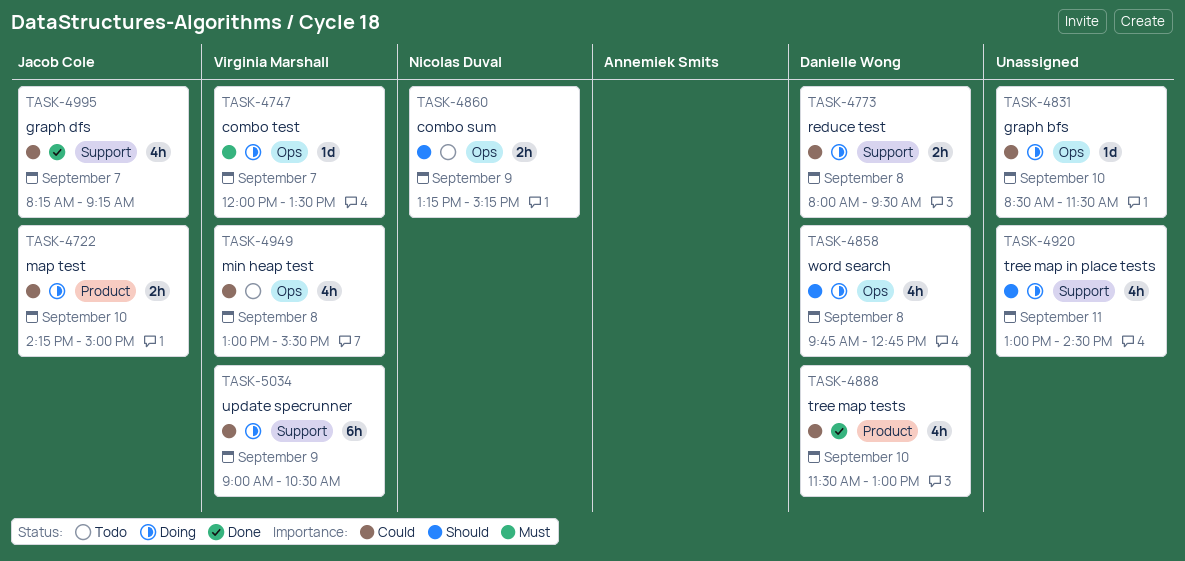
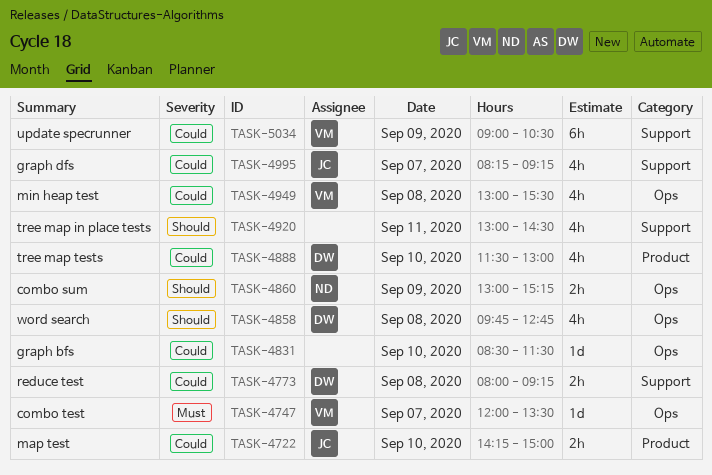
TASK-4773, ends: 09:30 -> 09:15
TASK-4860, begins: 13:15 -> 13:00

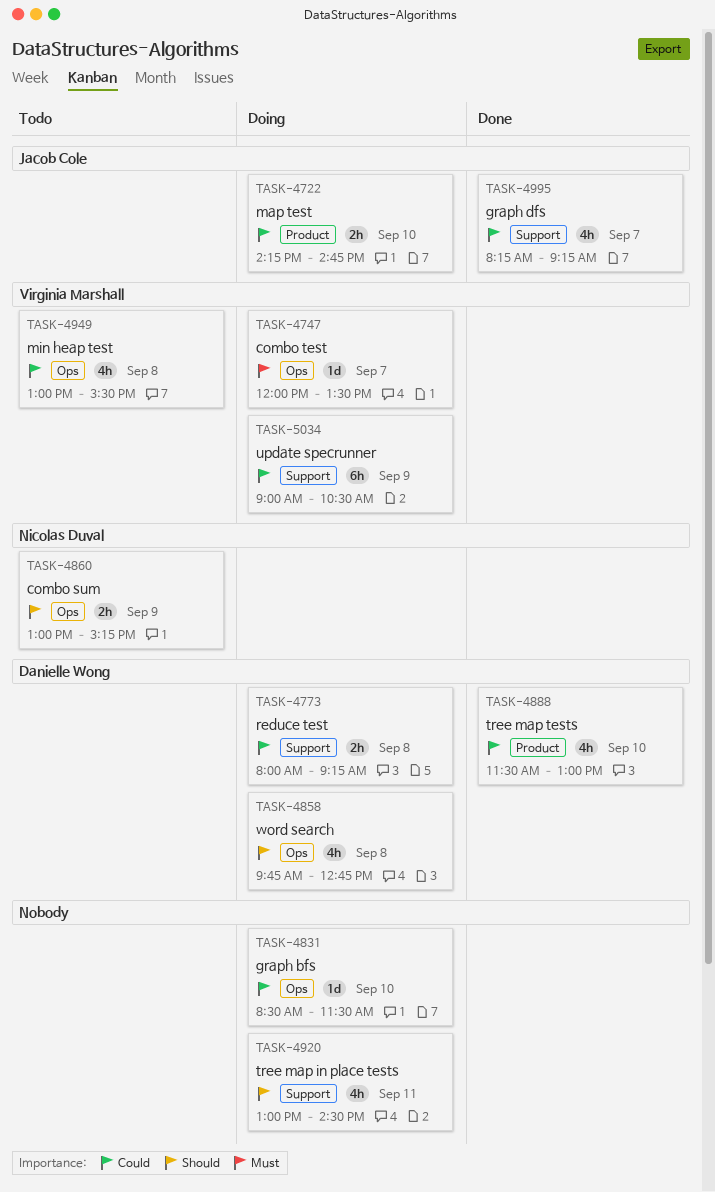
TASK-4722, ends: 15:00 -> 14:45

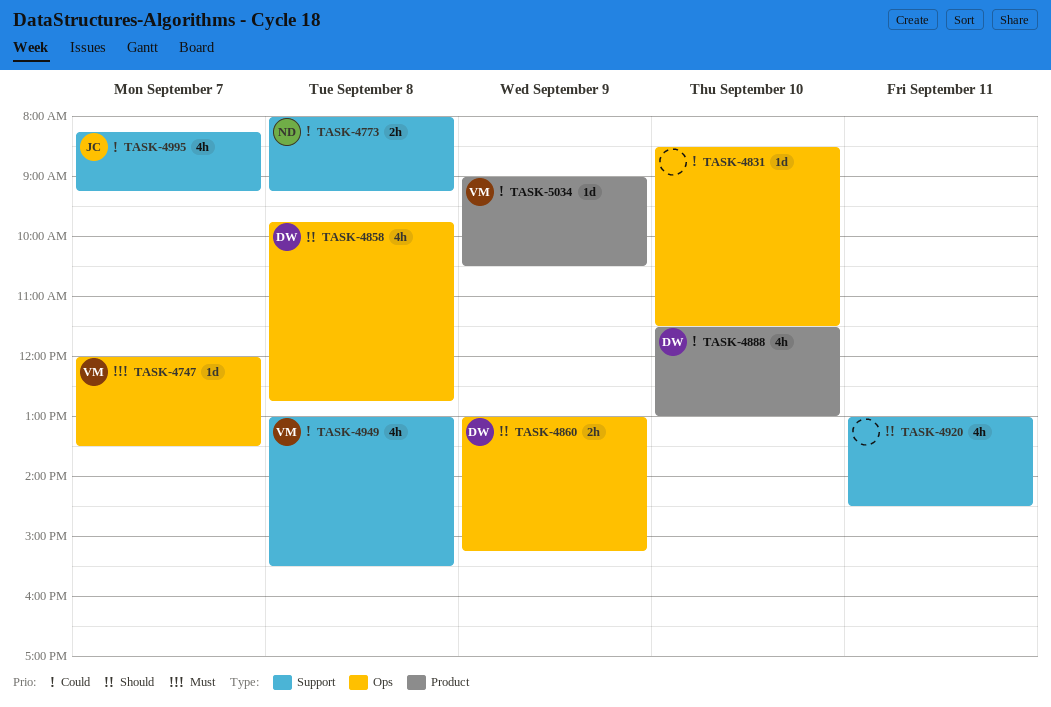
TASK-4722: present -> none
TASK-4773, owner: Danielle Wong -> Nicolas Duval
TASK-4860, owner: Nicolas Duval -> Danielle Wong
TASK-4949, label: Ops -> Support
TASK-5034, label: Support -> Product
TASK-5034, estimate: 6h -> 1d

